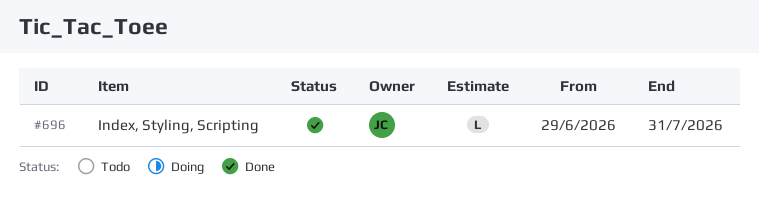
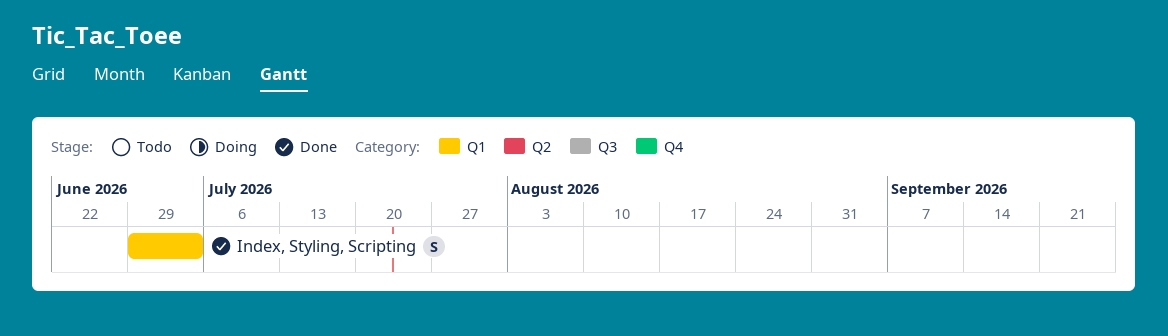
Index, Styling, Scripting, estimate: L -> S
Index, Styling, Scripting, due: Jul 31 -> Jul 3

